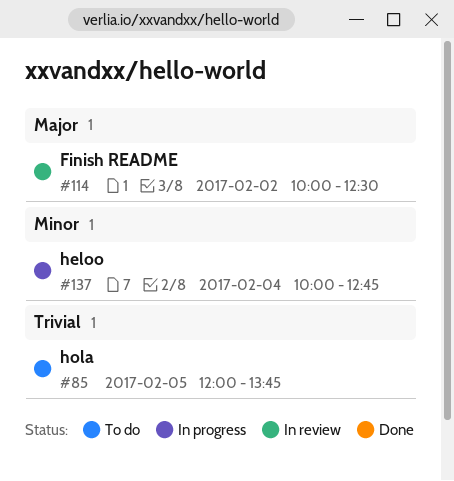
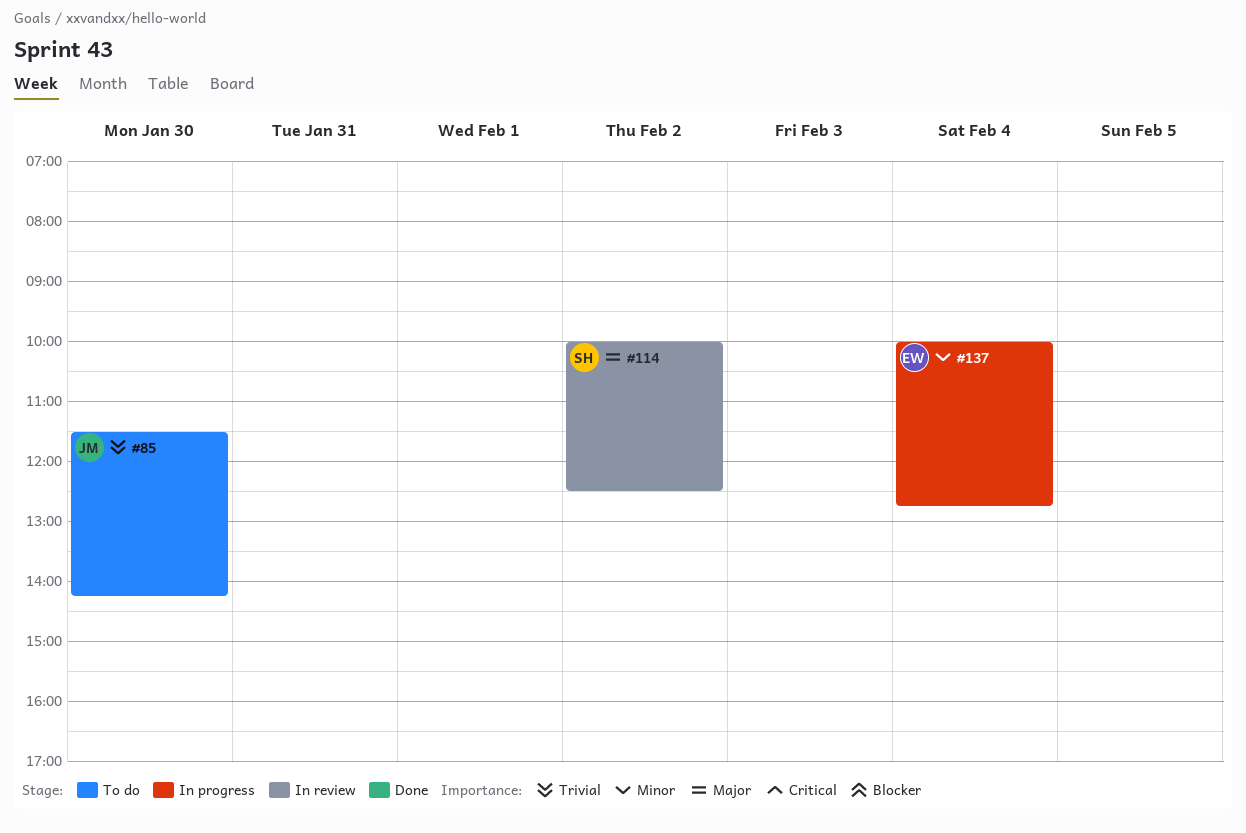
#85, day: Feb 5 -> Jan 30
#85, begins: 12:00 -> 11:30
#85, ends: 13:45 -> 14:15

